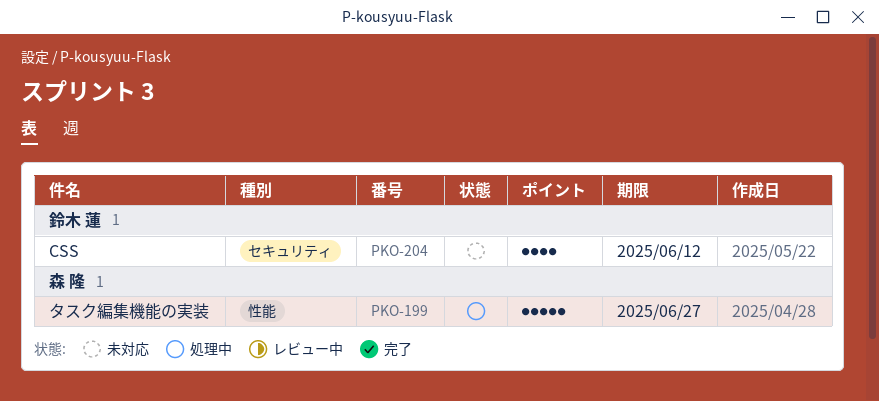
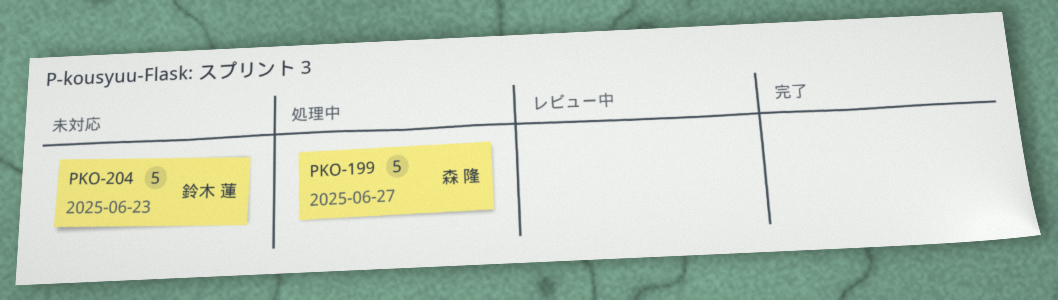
PKO-204, estimate: 4 -> 5
PKO-204, due: Jun 12 -> Jun 23

